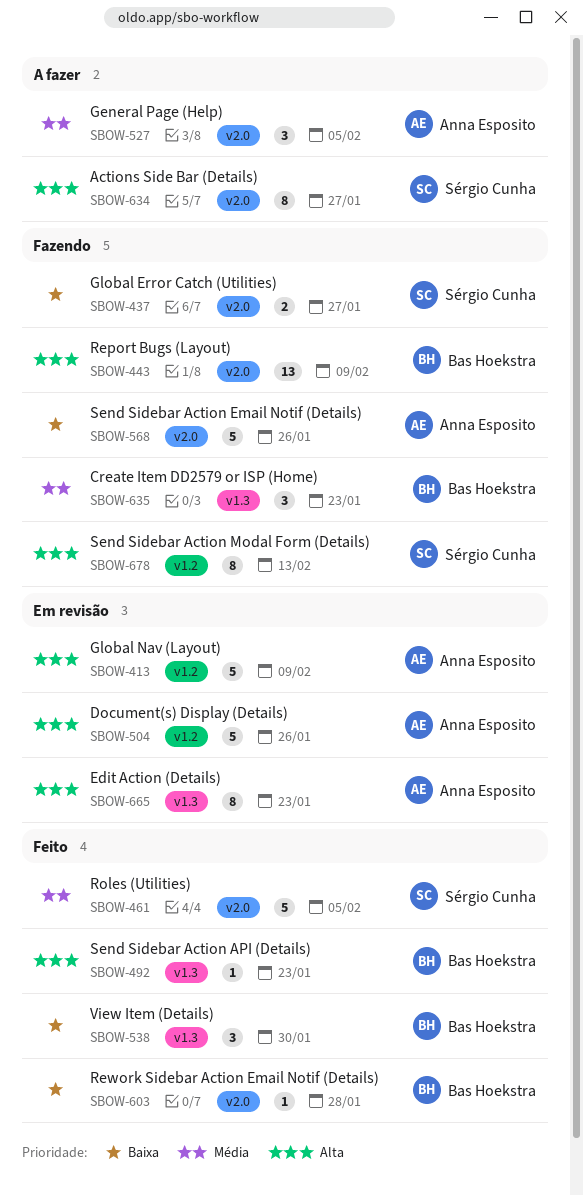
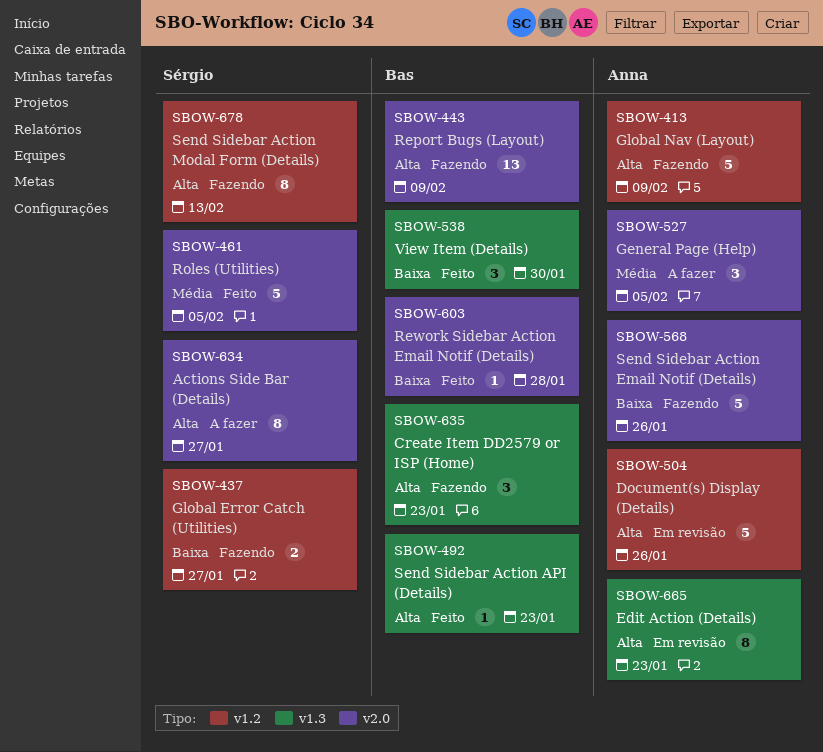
SBOW-413, status: Em revisão -> Fazendo
SBOW-437, label: v2.0 -> v1.2
SBOW-635, priority: Média -> Alta

